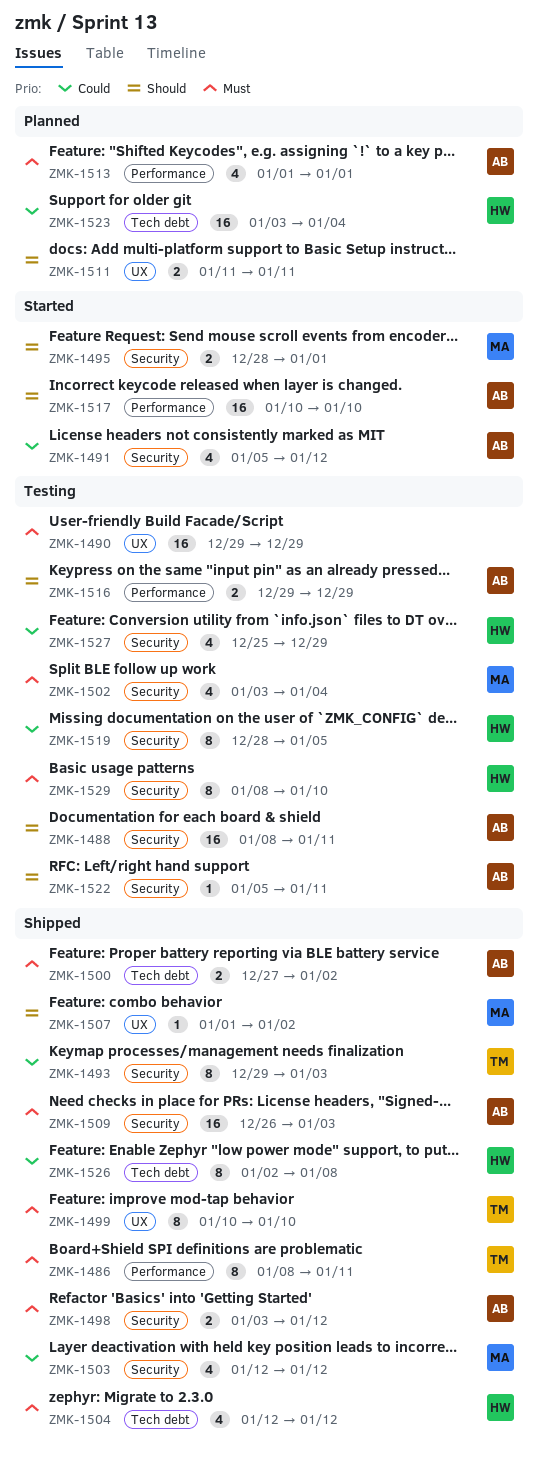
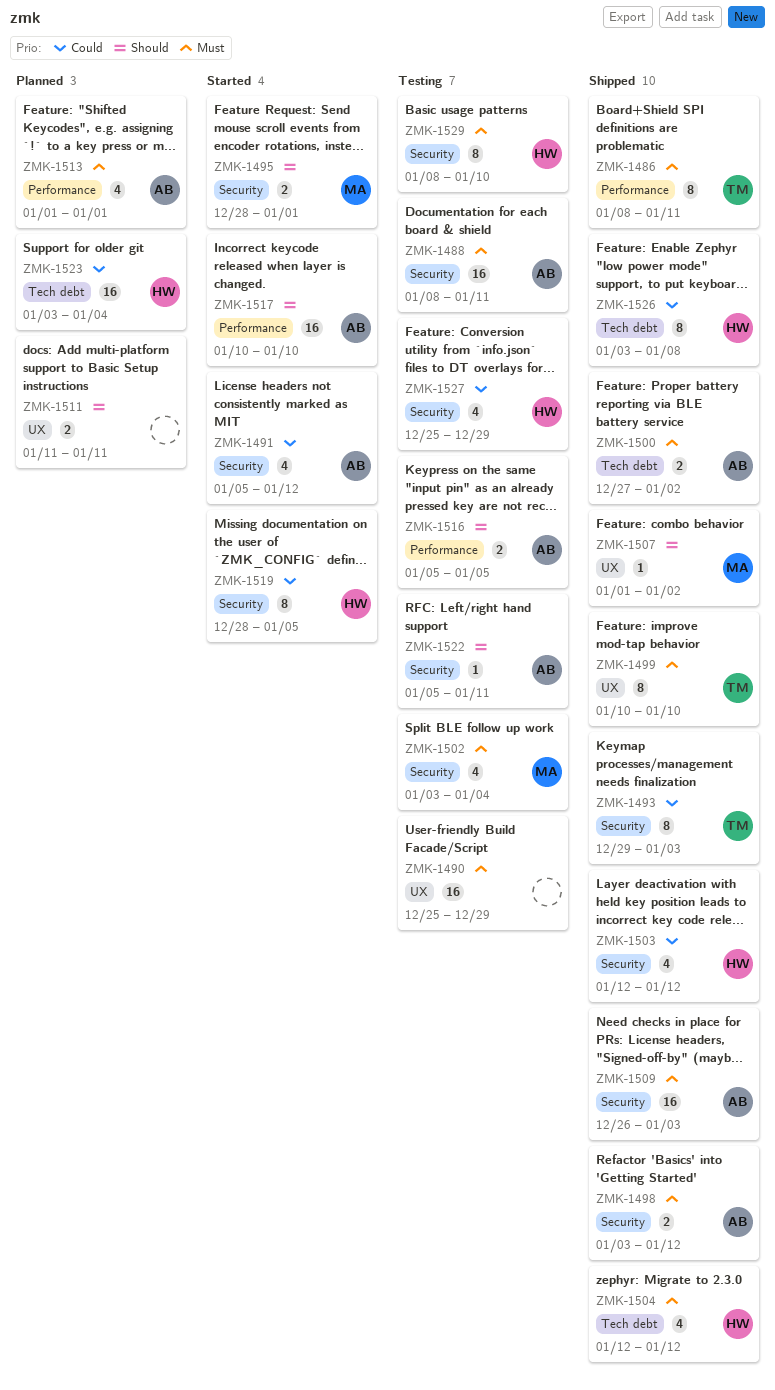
ZMK-1488, priority: Should -> Must
ZMK-1490, start: Dec 29 -> Dec 25
ZMK-1503, owner: MA -> HW
ZMK-1516, start: Dec 29 -> Jan 5
ZMK-1516, due: Dec 29 -> Jan 5
ZMK-1519, status: Testing -> Started
ZMK-1526, start: Jan 2 -> Jan 3

